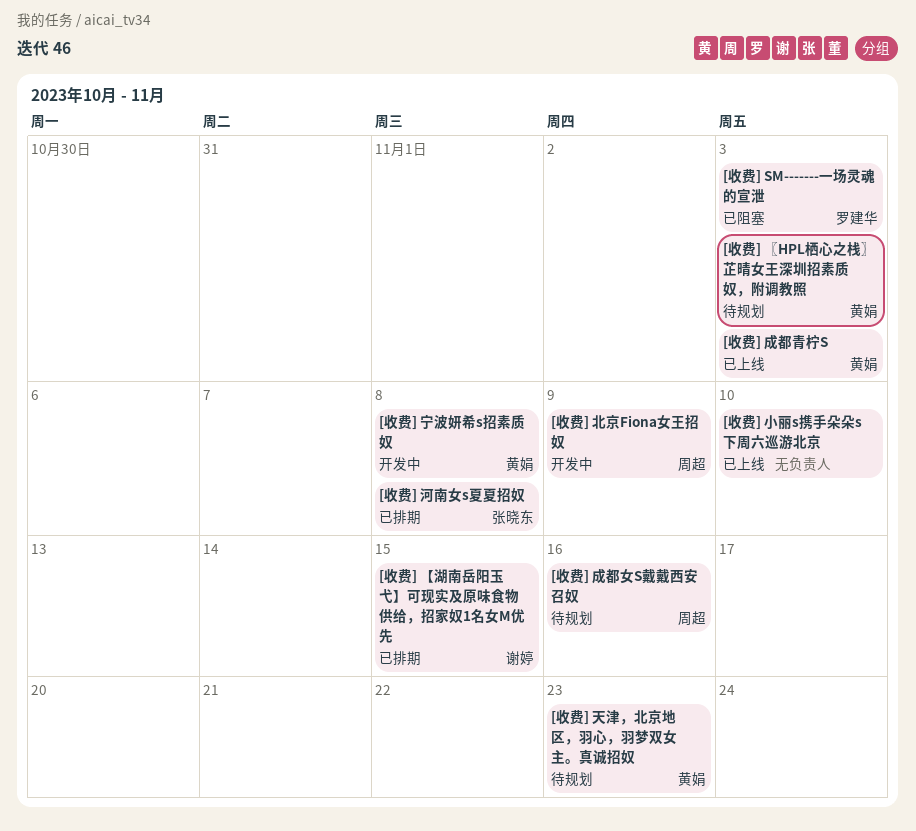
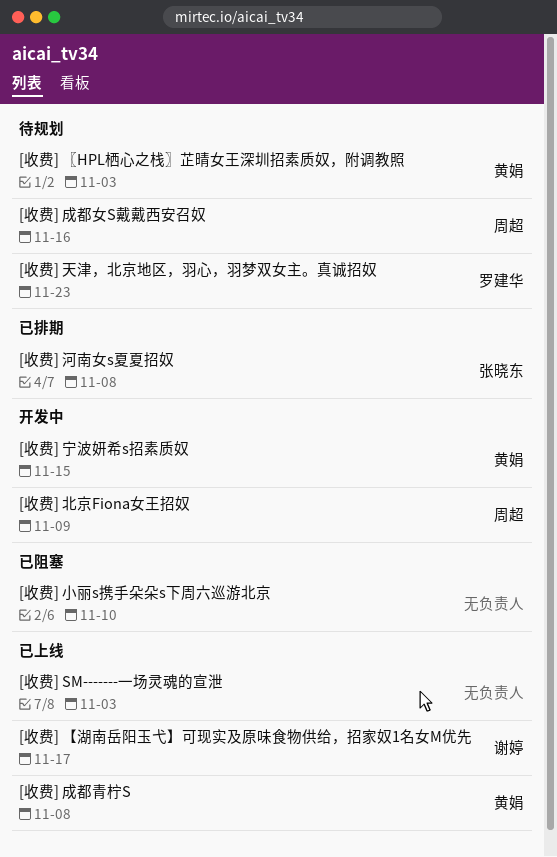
[收费] SM-------一场灵魂的宣泄, status: 已阻塞 -> 已上线
[收费] SM-------一场灵魂的宣泄, owner: 罗建华 -> none
[收费] 【湖南岳阳玉弋】可现实及原味食物供给，招家奴1名女M优先, status: 已排期 -> 已上线
[收费] 【湖南岳阳玉弋】可现实及原味食物供给，招家奴1名女M优先, due: Nov 15 -> Nov 17
[收费] 天津，北京地区，羽心，羽梦双女主。真诚招奴, owner: 黄娟 -> 罗建华
[收费] 宁波妍希s招素质奴, due: Nov 8 -> Nov 15
[收费] 小丽s携手朵朵s下周六巡游北京, status: 已上线 -> 已阻塞
[收费] 成都青柠S, due: Nov 3 -> Nov 8

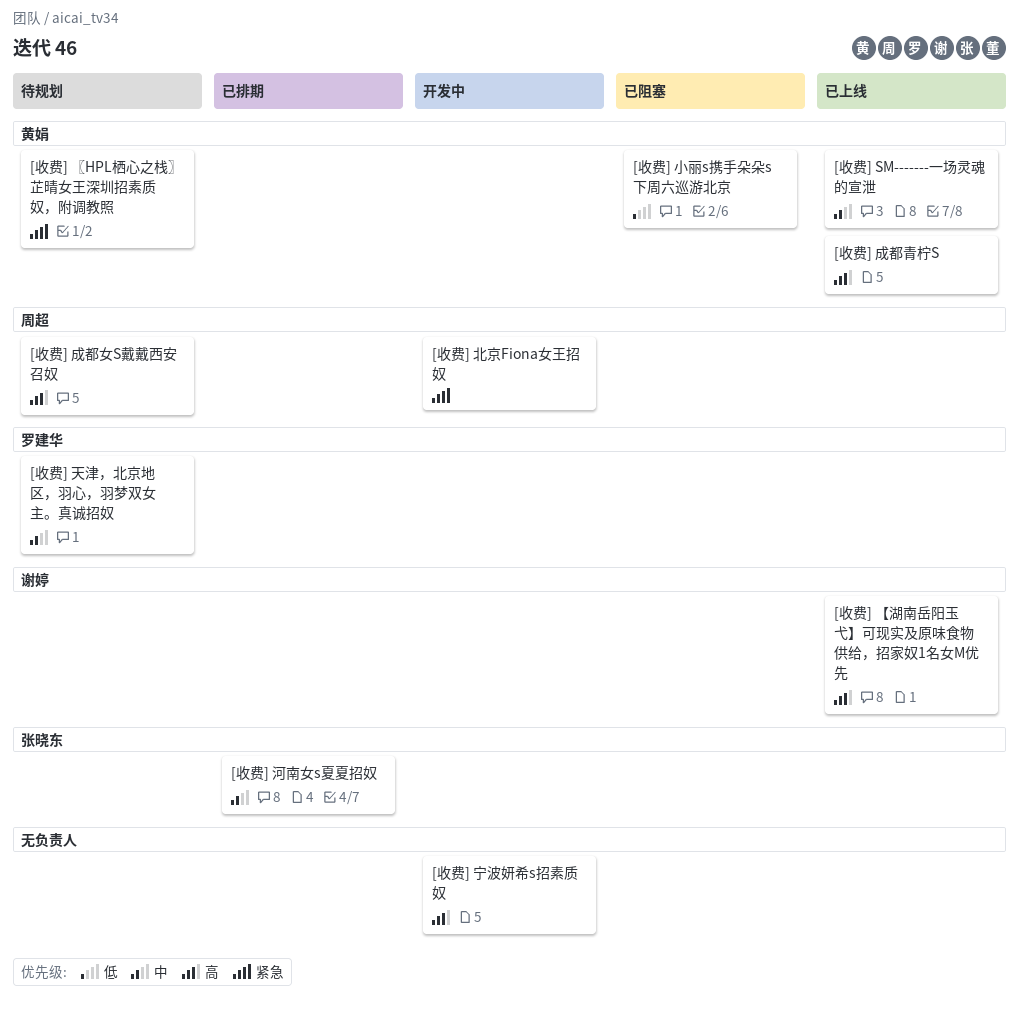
[收费] SM-------一场灵魂的宣泄, owner: none -> 黄娟
[收费] 宁波妍希s招素质奴, owner: 黄娟 -> none
[收费] 小丽s携手朵朵s下周六巡游北京, owner: none -> 黄娟

